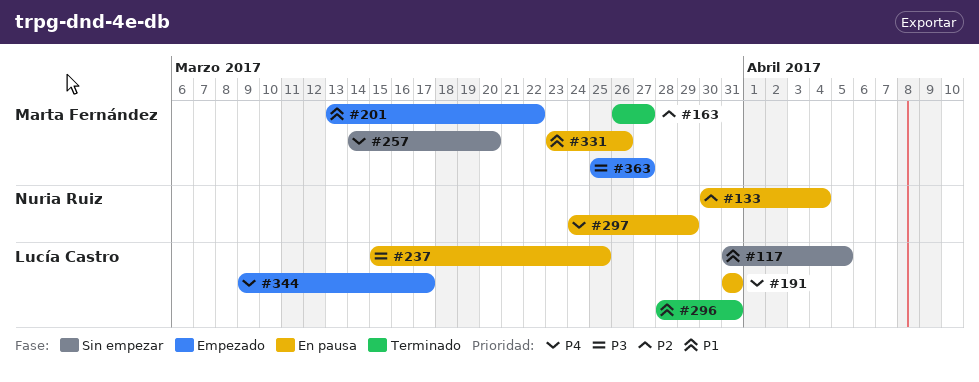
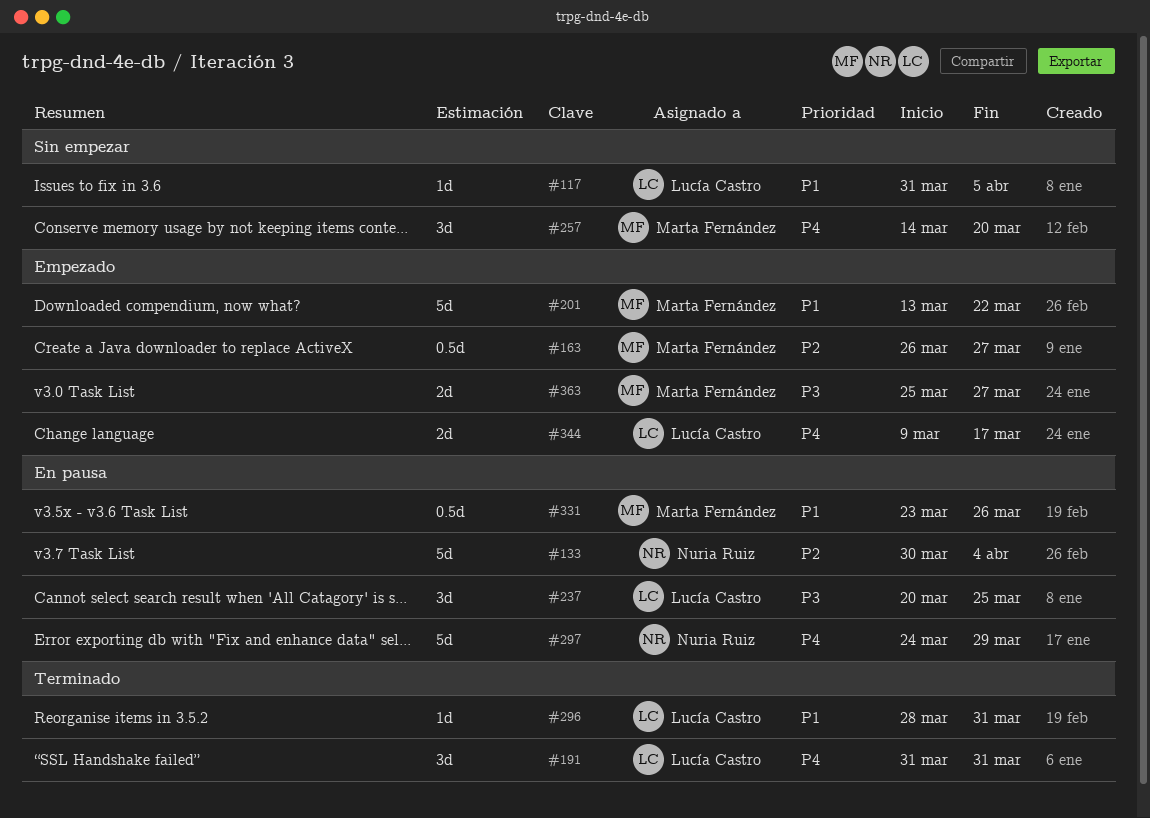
#163, status: Terminado -> Empezado
#191, status: En pausa -> Terminado
#237, start: Mar 15 -> Mar 20

